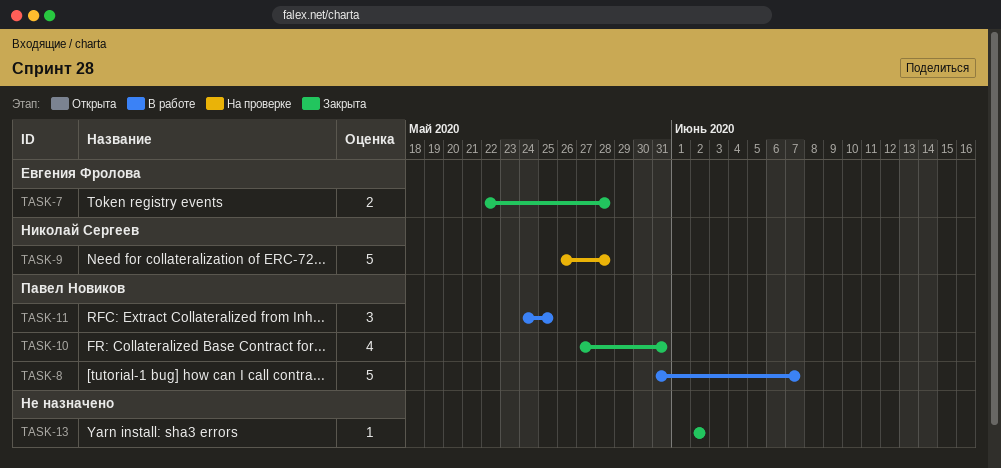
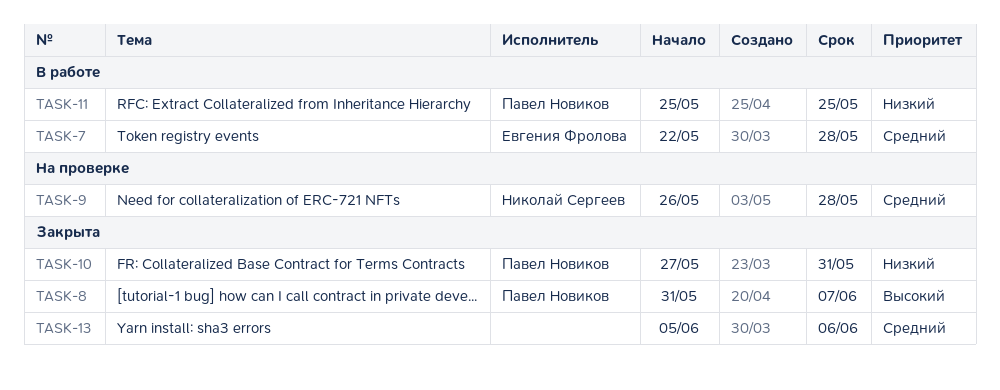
TASK-7, status: Закрыта -> В работе
TASK-8, status: В работе -> Закрыта
TASK-11, start: May 24 -> May 25
TASK-13, start: Jun 2 -> Jun 5
TASK-13, due: Jun 2 -> Jun 6

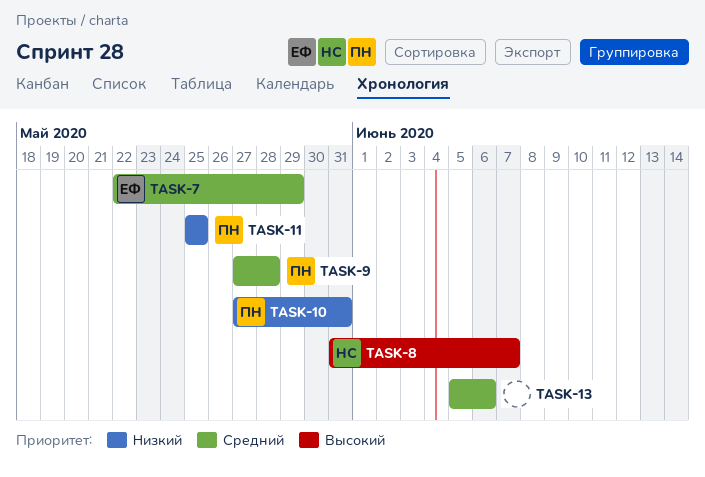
TASK-7, due: May 28 -> May 29
TASK-8, owner: Павел Новиков -> Николай Сергеев
TASK-9, owner: Николай Сергеев -> Павел Новиков
TASK-9, start: May 26 -> May 27

